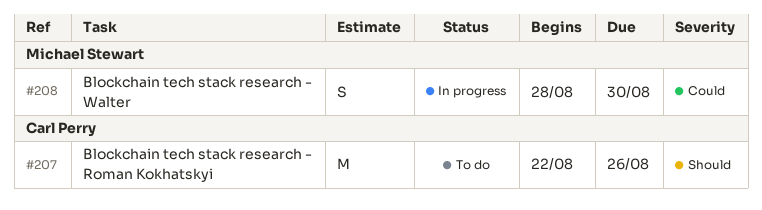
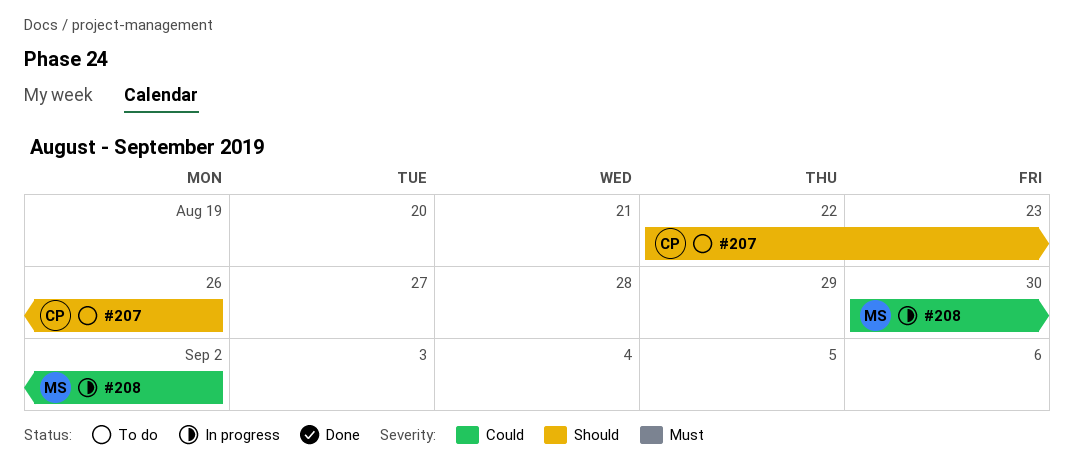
#208, start: Aug 28 -> Aug 30
#208, due: Aug 30 -> Sep 2

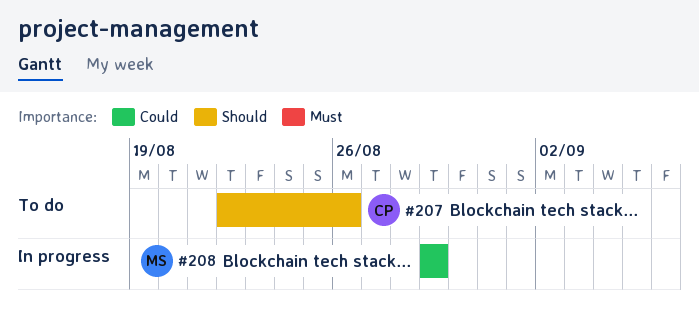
#208, start: Aug 30 -> Aug 29
#208, due: Sep 2 -> Aug 29

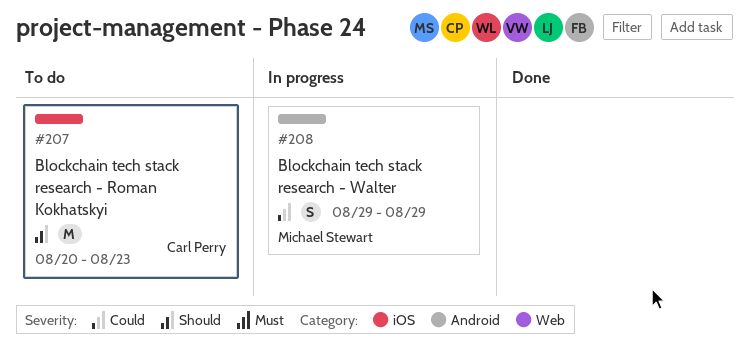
#207, start: Aug 22 -> Aug 20
#207, due: Aug 26 -> Aug 23

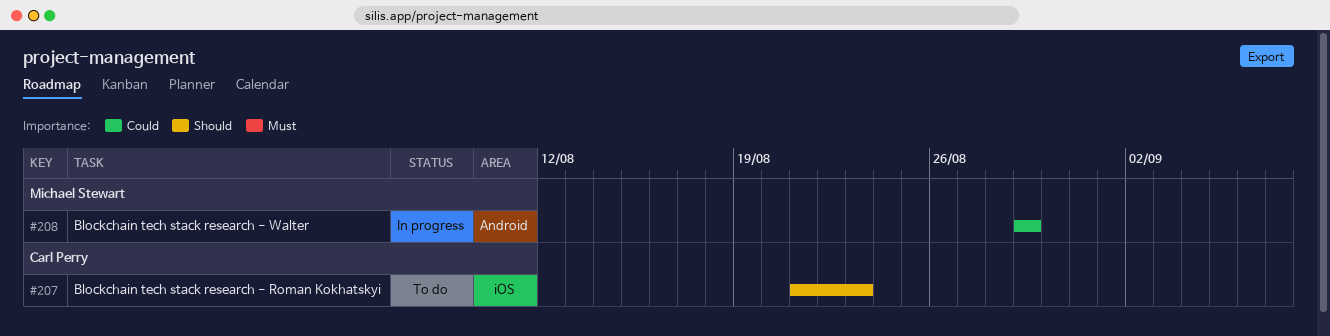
#207, start: Aug 20 -> Aug 21

